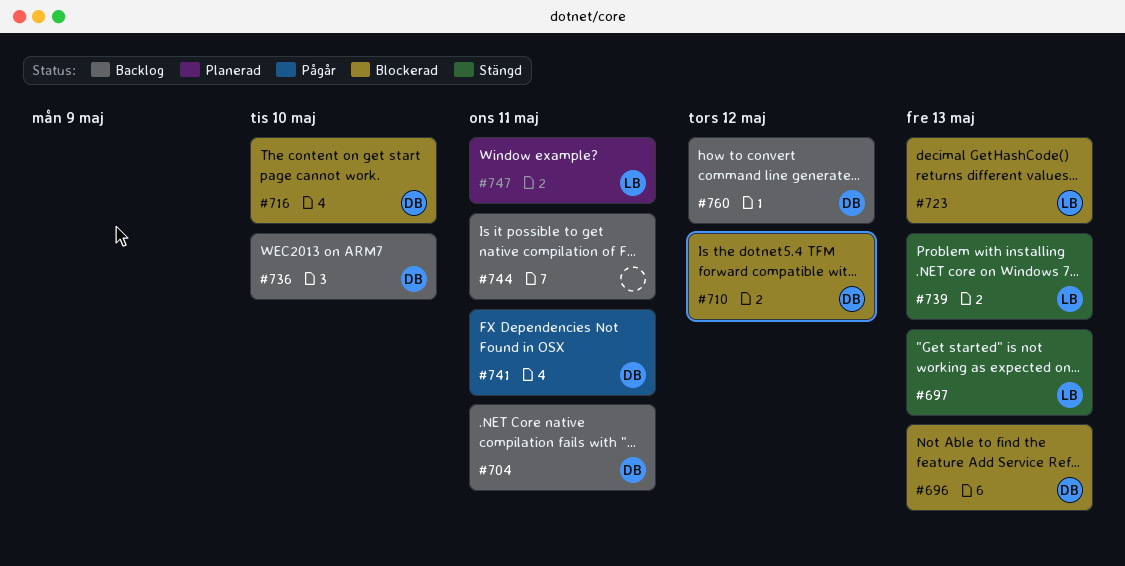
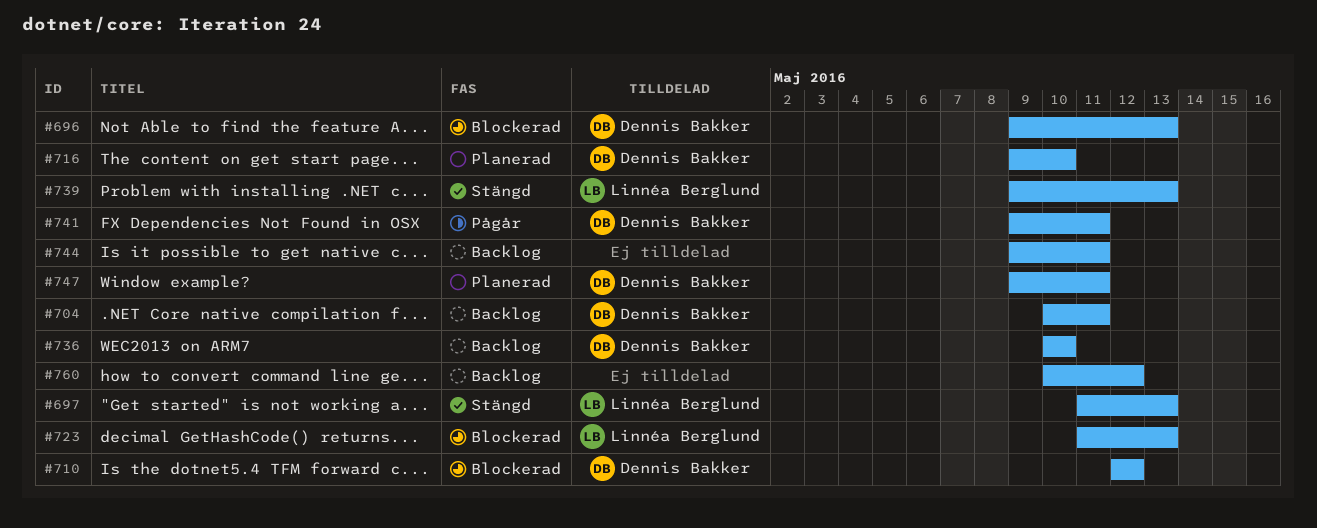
#716, status: Blockerad -> Planerad
#747, owner: Linnéa Berglund -> Dennis Bakker
#760, owner: Dennis Bakker -> none

